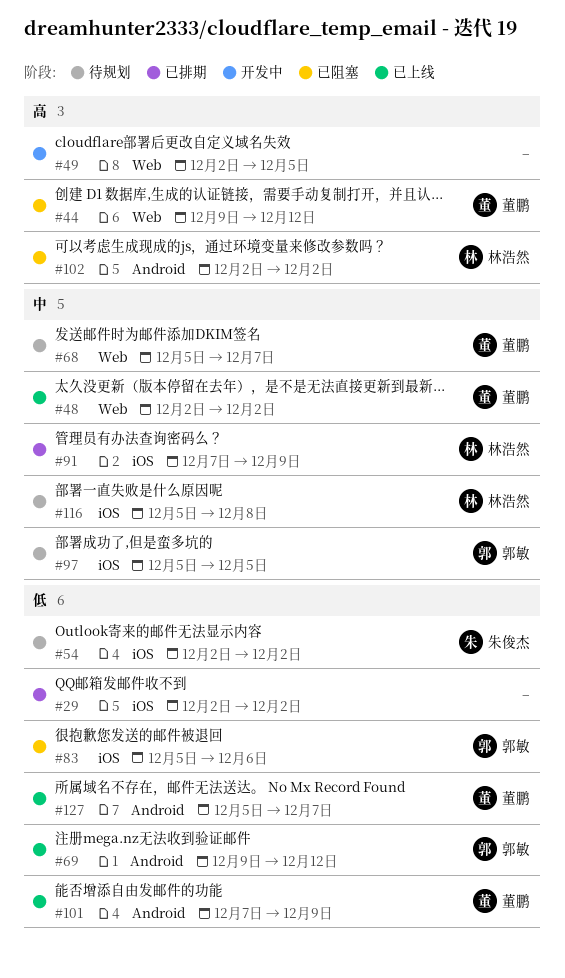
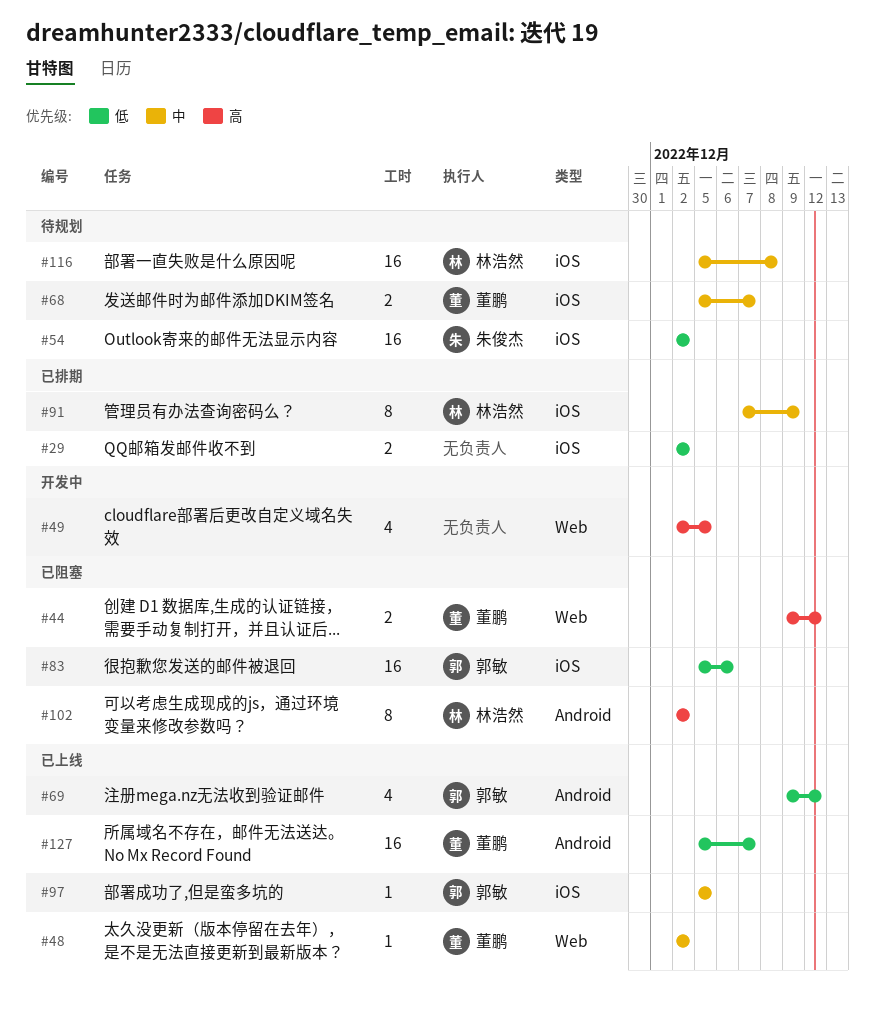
#68, label: Web -> iOS
#97, status: 待规划 -> 已上线
#101: present -> none

